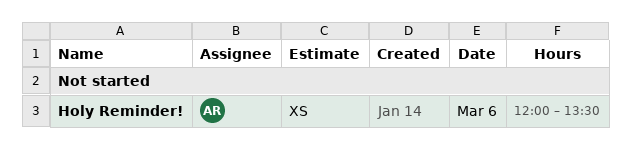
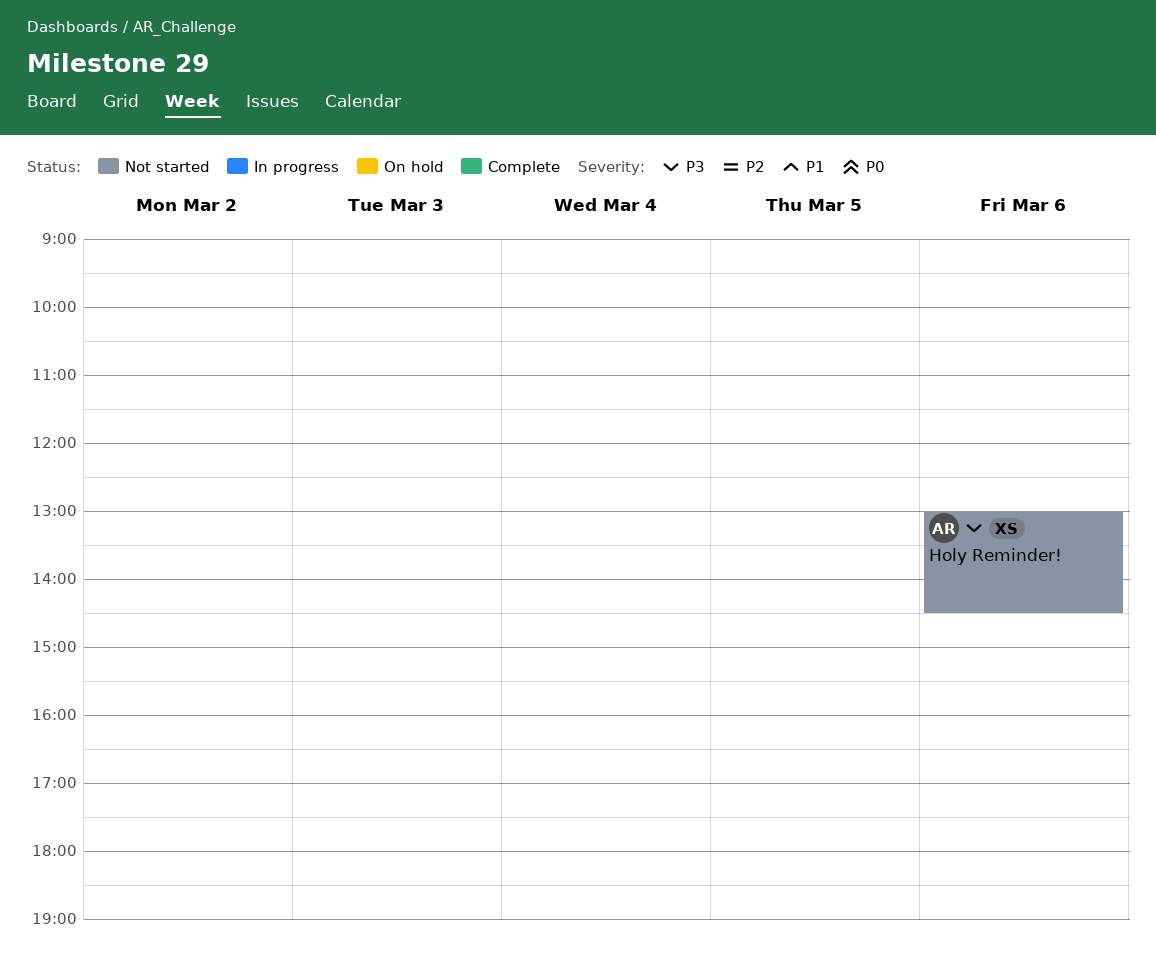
Holy Reminder!, begins: 12:00 -> 13:00
Holy Reminder!, ends: 13:30 -> 14:30

